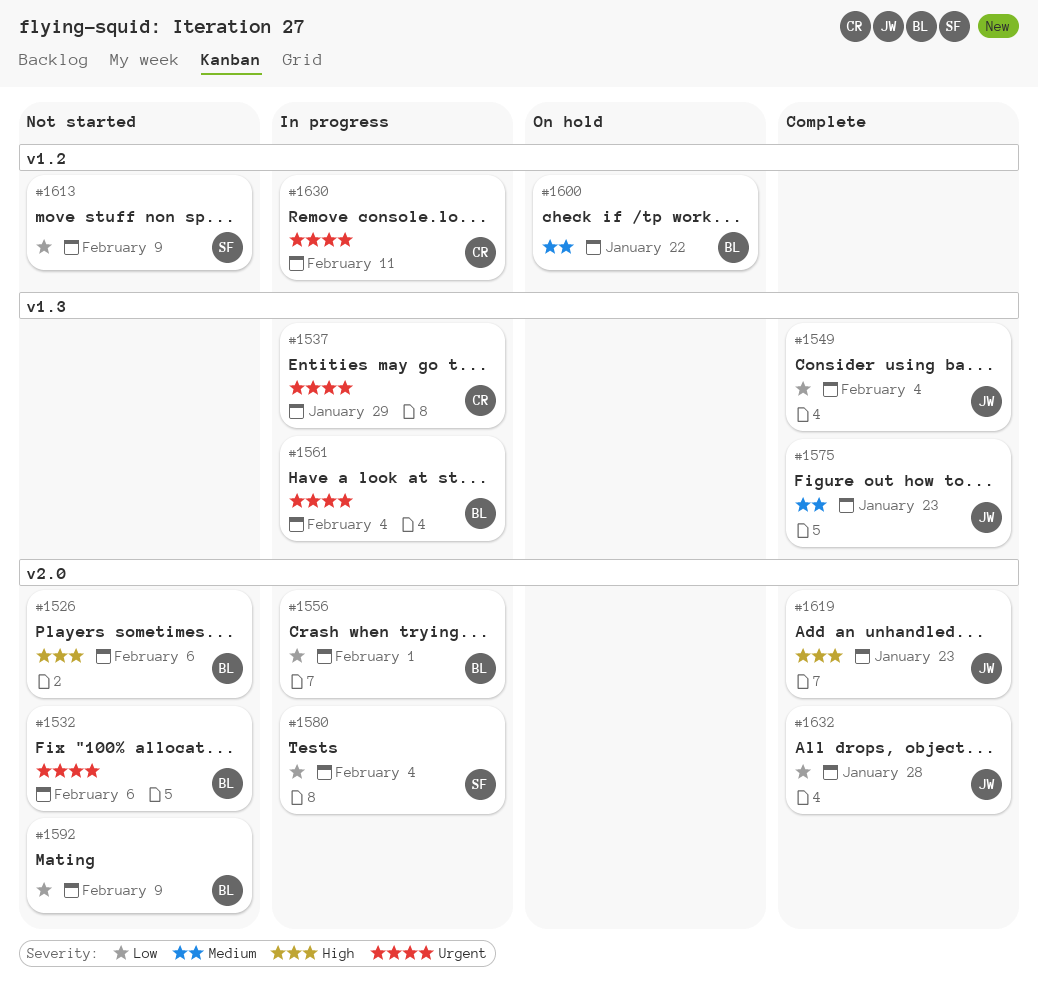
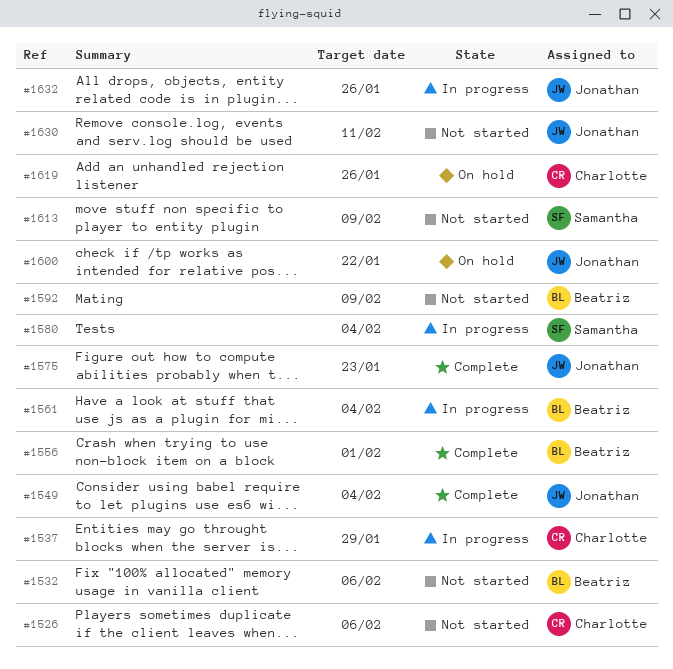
#1526, owner: Beatriz -> Charlotte
#1556, status: In progress -> Complete
#1600, owner: Beatriz -> Jonathan
#1619, status: Complete -> On hold
#1619, owner: Jonathan -> Charlotte
#1619, due: Jan 23 -> Jan 26
#1630, status: In progress -> Not started
#1630, owner: Charlotte -> Jonathan
#1632, status: Complete -> In progress
#1632, due: Jan 28 -> Jan 26

